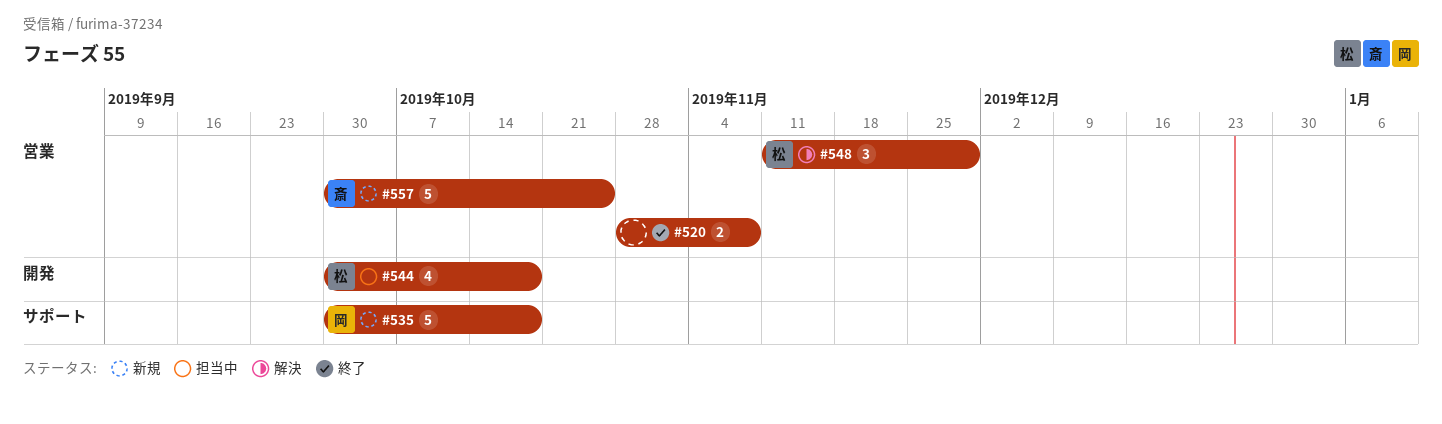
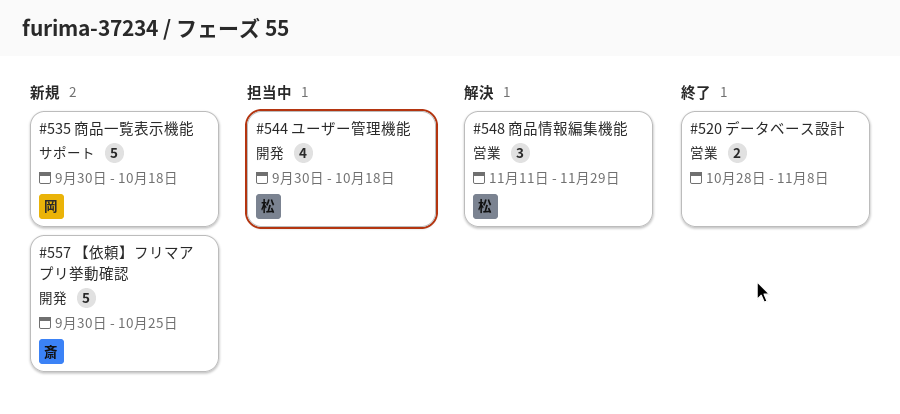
#557, label: 営業 -> 開発

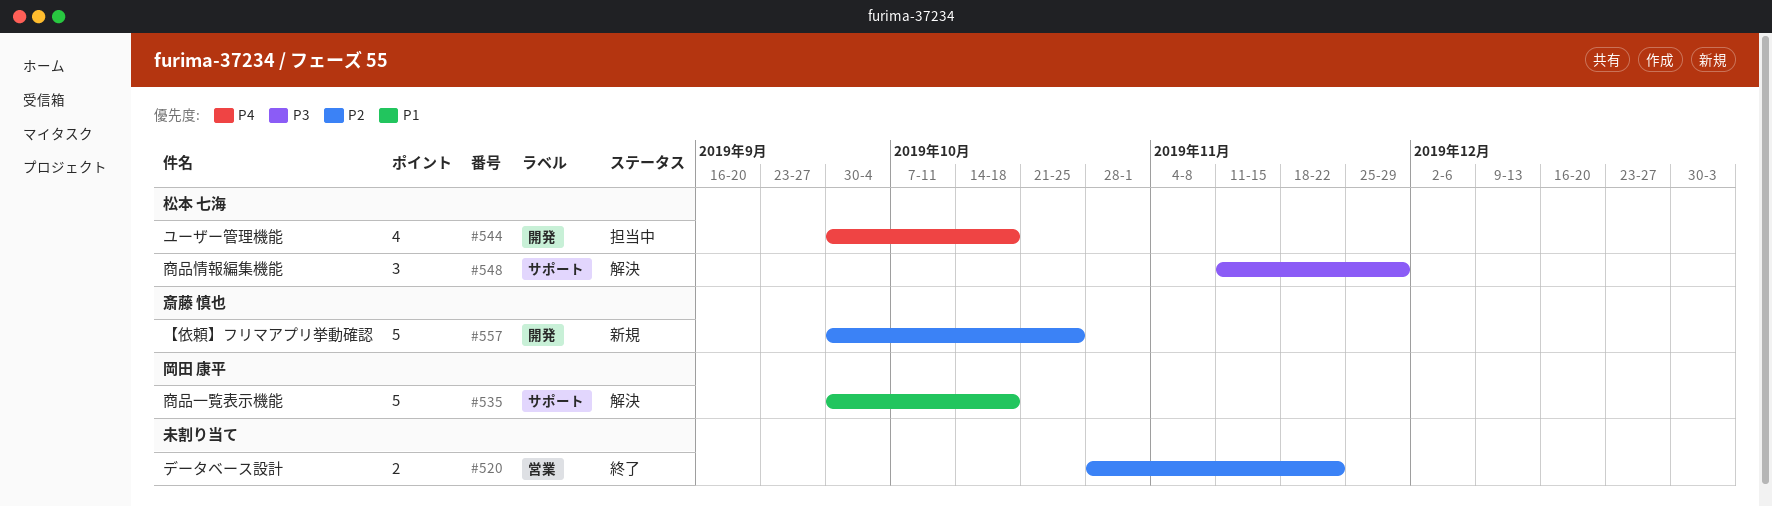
#520, due: Nov 8 -> Nov 22
#535, status: 新規 -> 解決
#548, label: 営業 -> サポート

